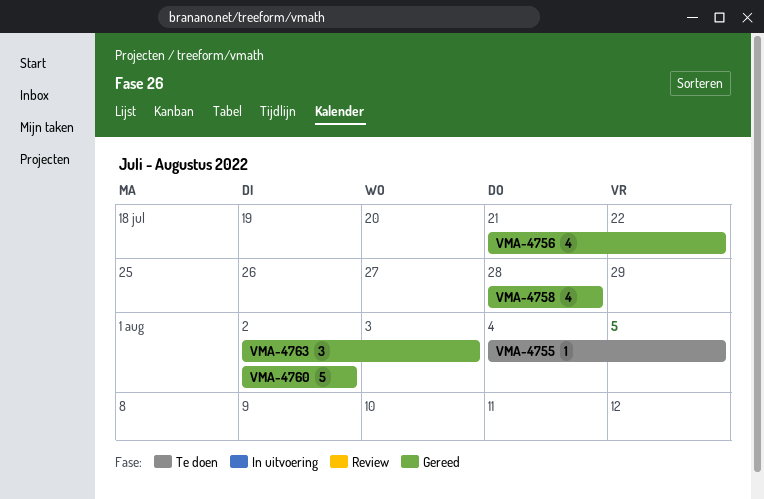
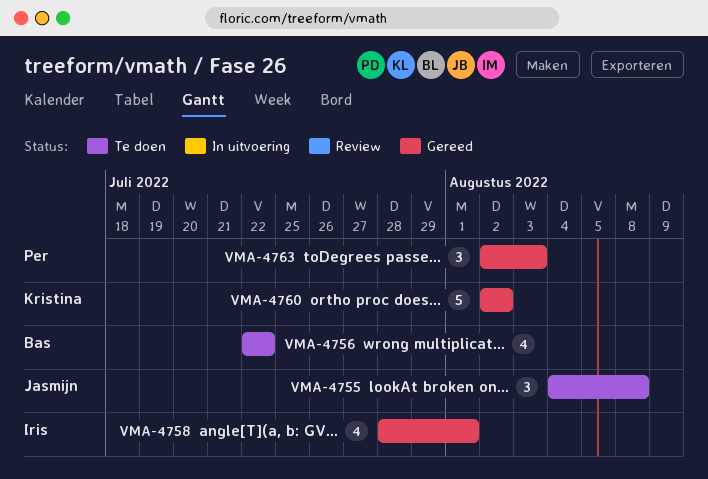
VMA-4755, estimate: 1 -> 3
VMA-4755, due: Aug 5 -> Aug 8
VMA-4756, status: Gereed -> Te doen
VMA-4756, start: Jul 21 -> Jul 22
VMA-4758, due: Jul 28 -> Aug 1

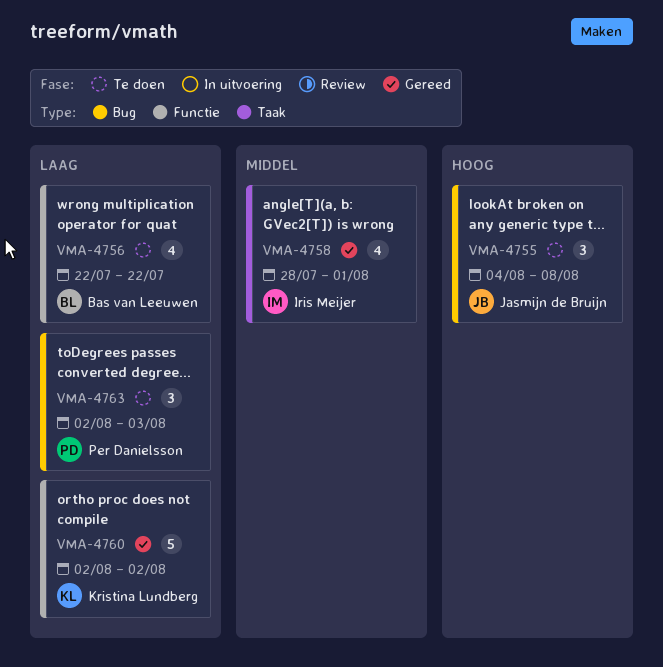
VMA-4763, status: Gereed -> Te doen

